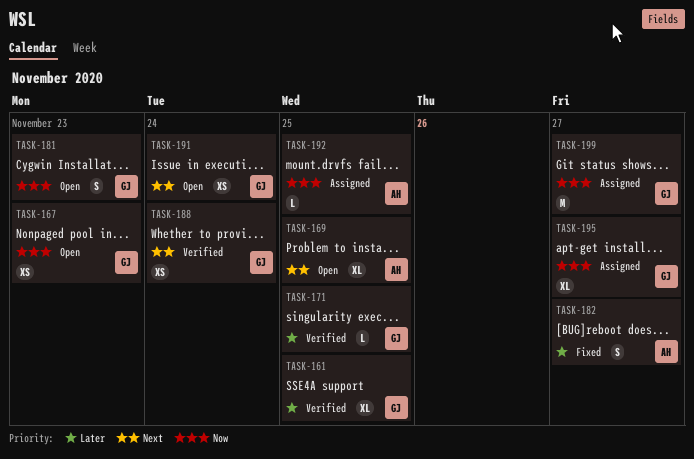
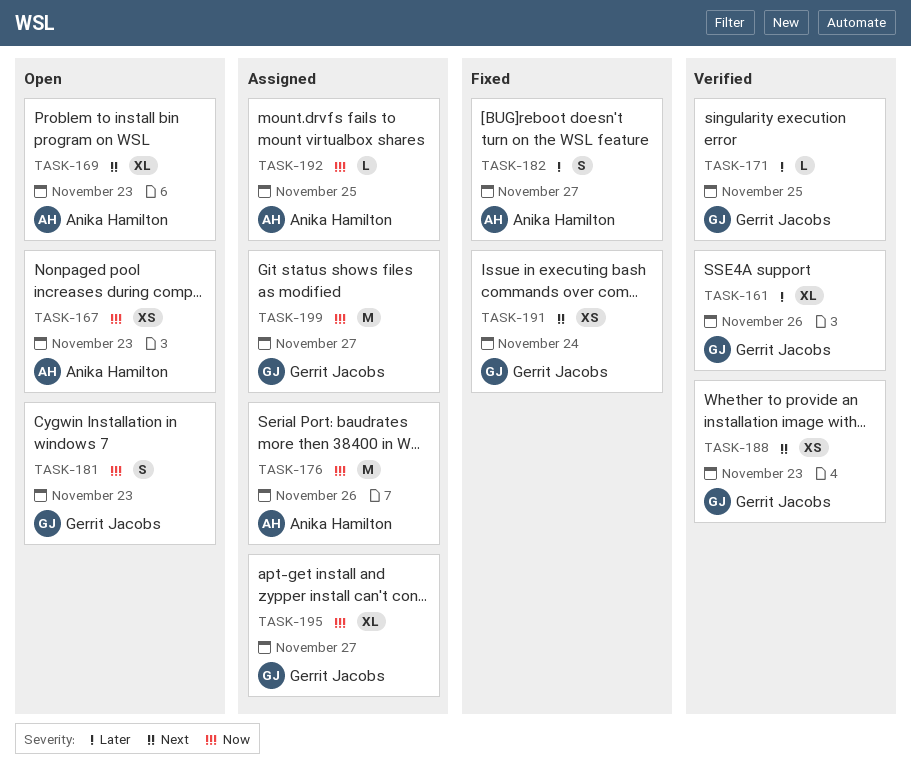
TASK-161, due: Nov 25 -> Nov 26
TASK-167, owner: Gerrit Jacobs -> Anika Hamilton
TASK-169, due: Nov 25 -> Nov 23
TASK-176: none -> present
TASK-188, due: Nov 24 -> Nov 23
TASK-191, status: Open -> Fixed

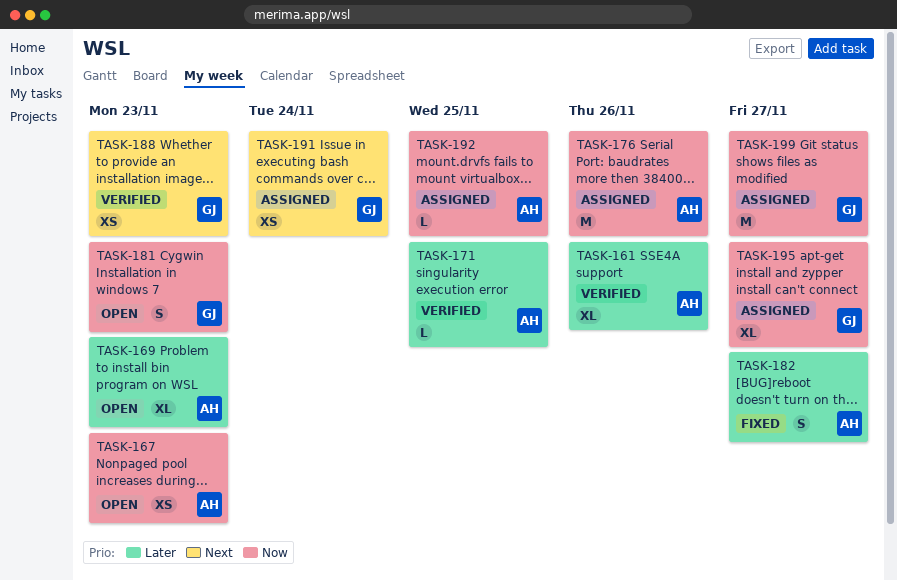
TASK-161, owner: Gerrit Jacobs -> Anika Hamilton
TASK-169, priority: Next -> Later
TASK-171, owner: Gerrit Jacobs -> Anika Hamilton
TASK-191, status: Fixed -> Assigned

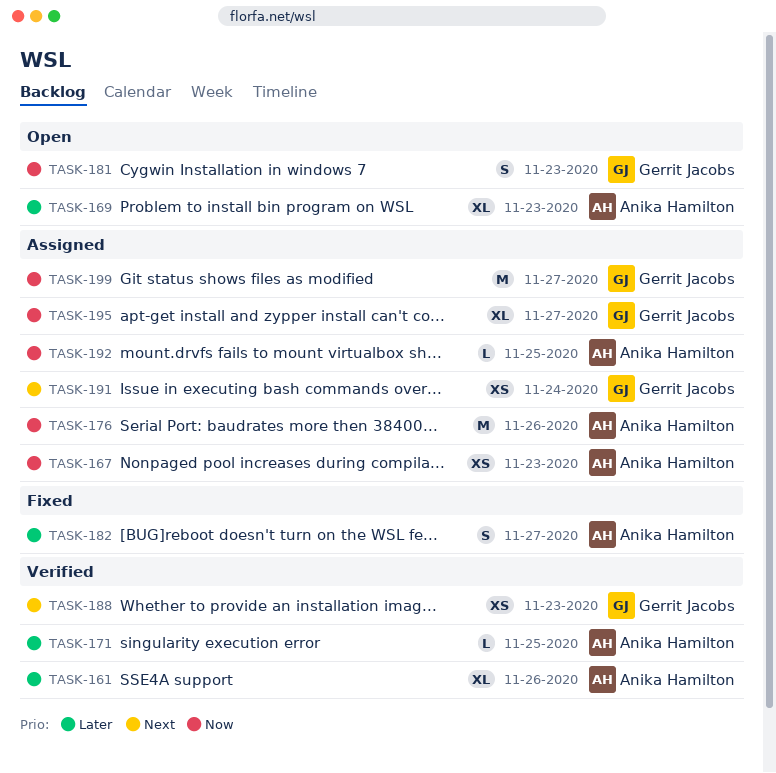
TASK-167, status: Open -> Assigned

